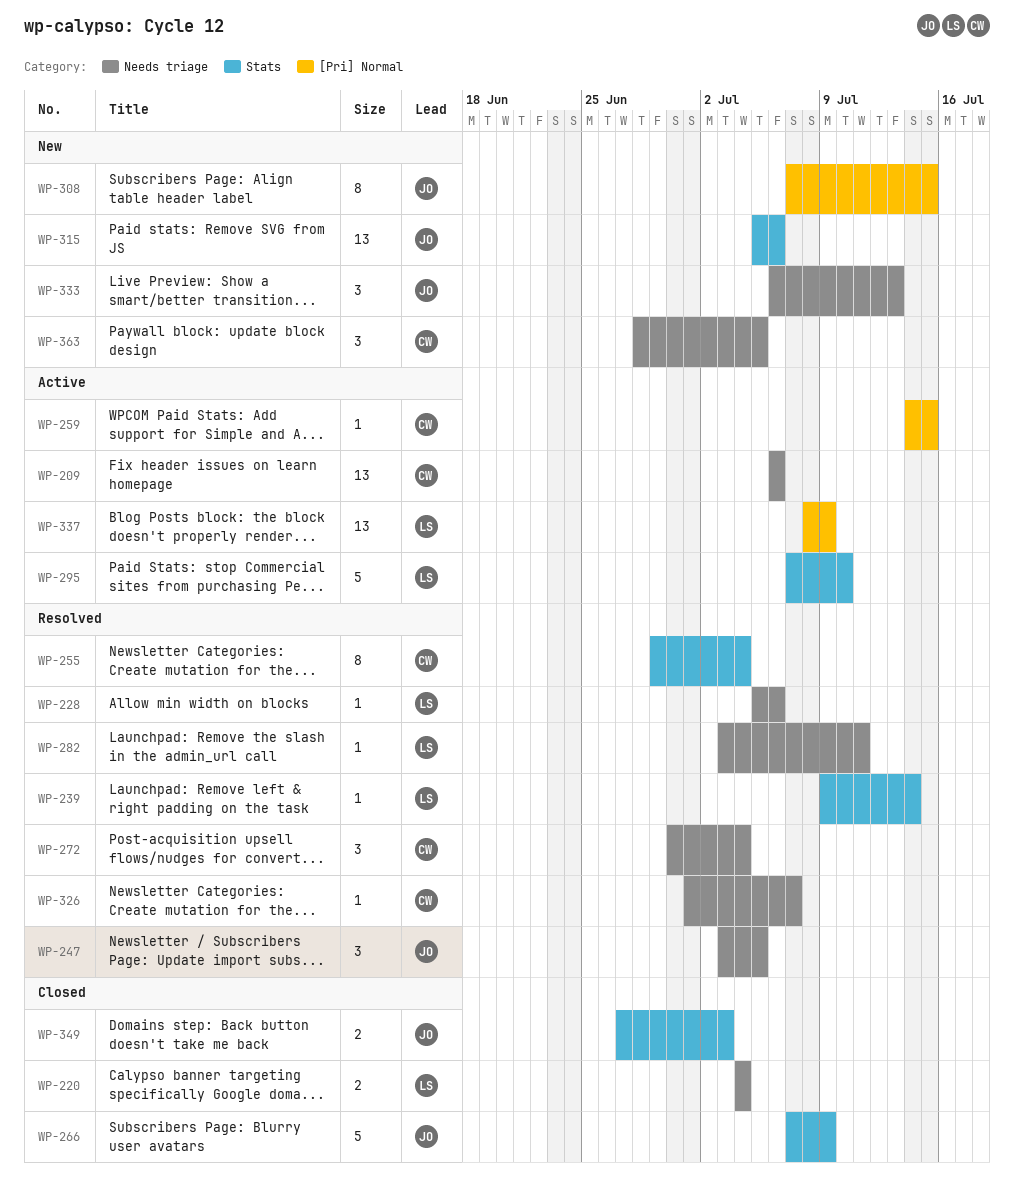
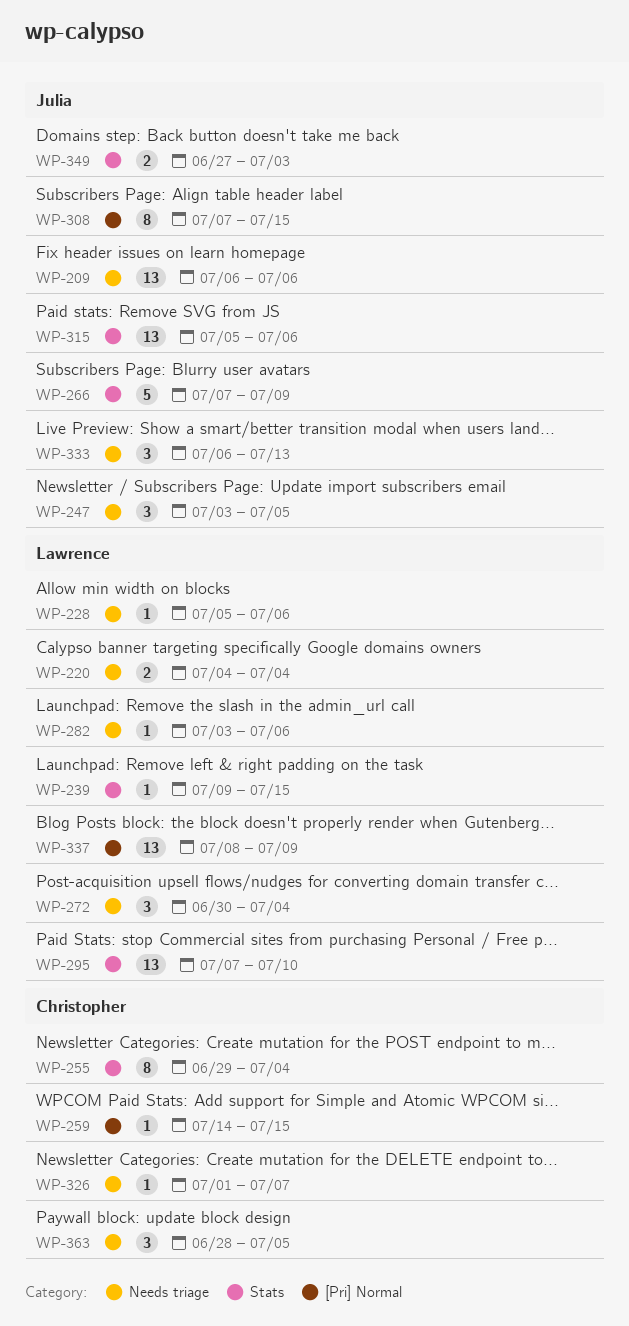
WP-209, owner: Christopher -> Julia
WP-239, due: Jul 14 -> Jul 15
WP-272, owner: Christopher -> Lawrence
WP-282, due: Jul 11 -> Jul 6
WP-295, estimate: 5 -> 13

